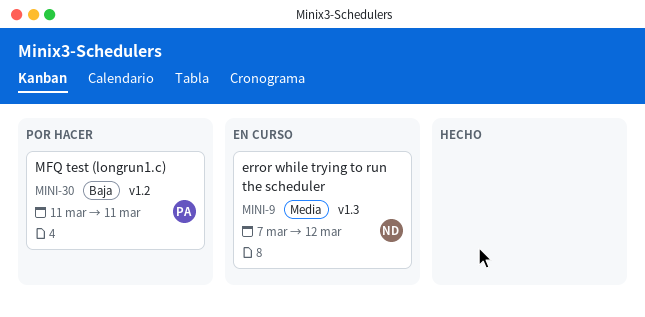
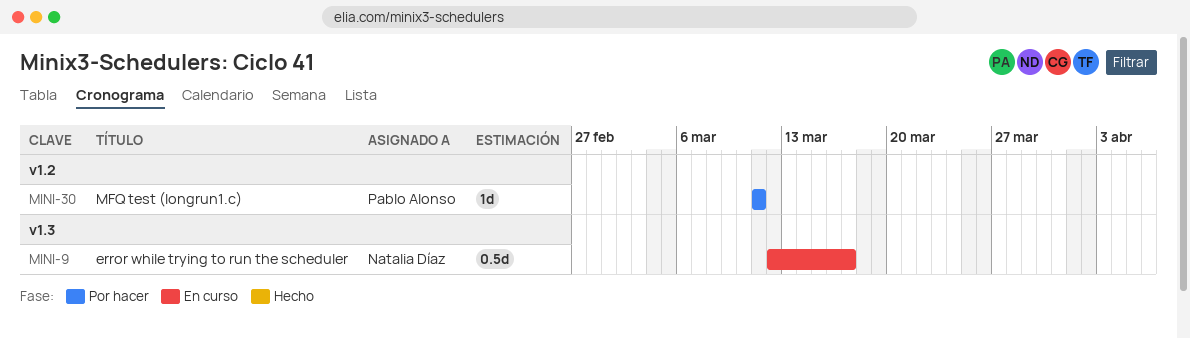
MINI-9, start: Mar 7 -> Mar 12
MINI-9, due: Mar 12 -> Mar 17

